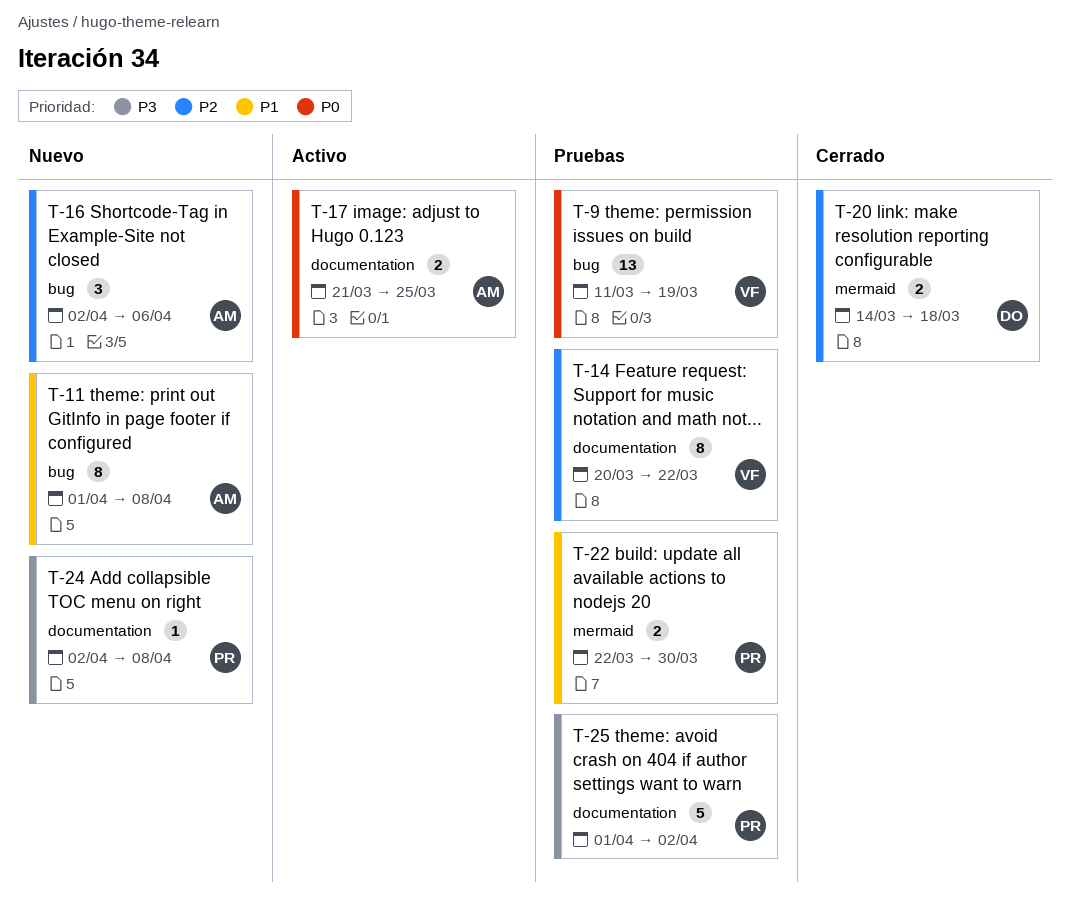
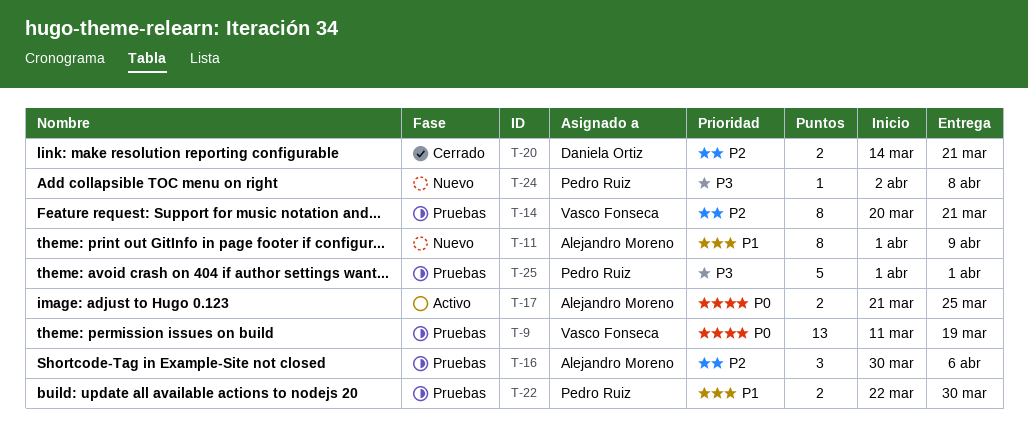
T-11, due: Apr 8 -> Apr 9
T-14, due: Mar 22 -> Mar 21
T-16, status: Nuevo -> Pruebas
T-16, start: Apr 2 -> Mar 30
T-20, due: Mar 18 -> Mar 21
T-25, due: Apr 2 -> Apr 1

